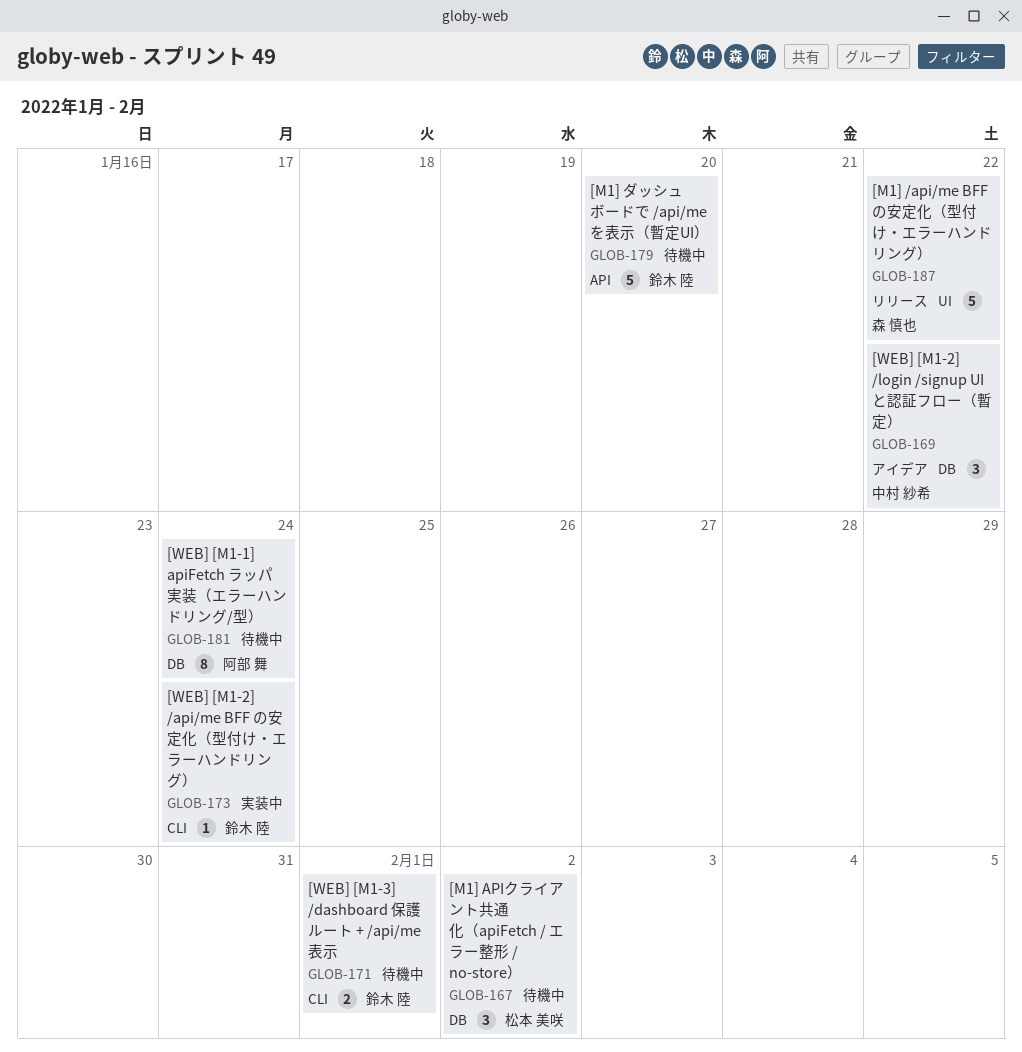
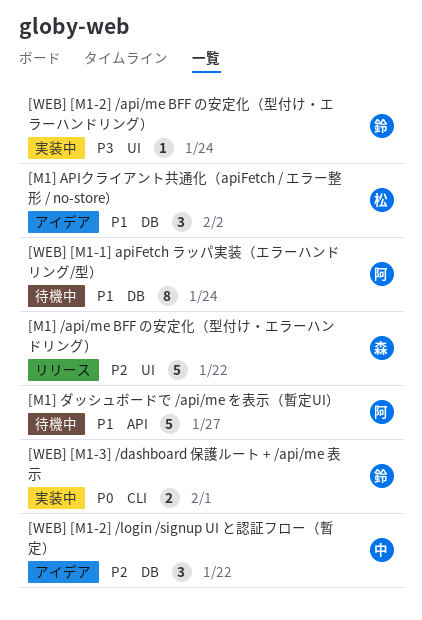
[M1] APIクライアント共通化（apiFetch / エラー整形 / no-store）, status: 待機中 -> アイデア
[M1] ダッシュボードで /api/me を表示（暫定UI）, owner: 鈴木 陸 -> 阿部 舞
[M1] ダッシュボードで /api/me を表示（暫定UI）, due: Jan 20 -> Jan 27
[WEB] [M1-2] /api/me BFF の安定化（型付け・エラーハンドリング）, label: CLI -> UI
[WEB] [M1-3] /dashboard 保護ルート + /api/me 表示, status: 待機中 -> 実装中

